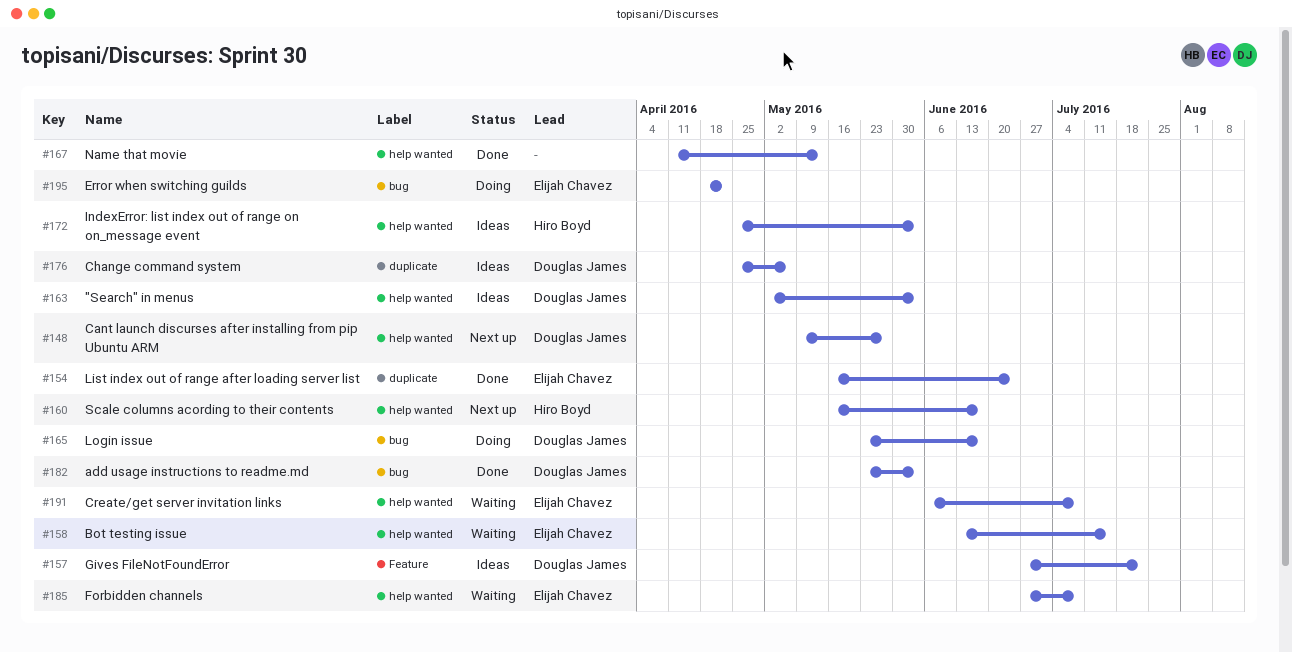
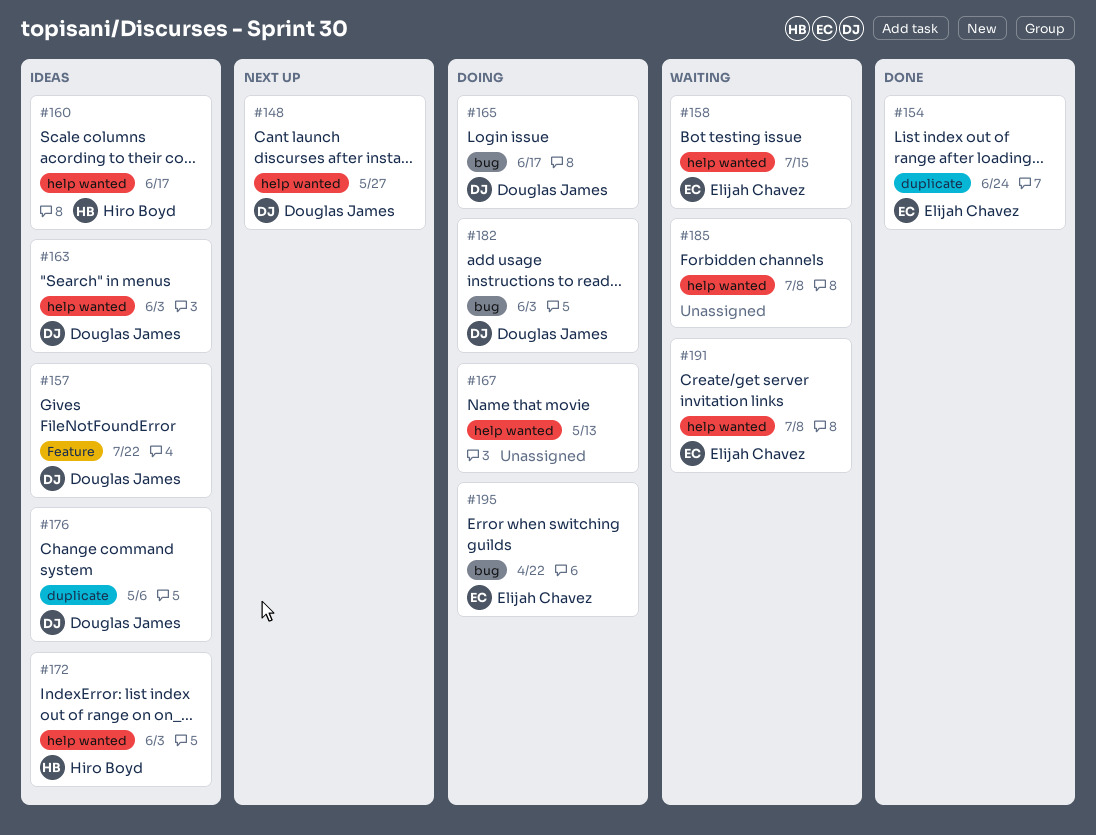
#160, status: Next up -> Ideas
#167, status: Done -> Doing
#182, status: Done -> Doing
#185, owner: Elijah Chavez -> none

